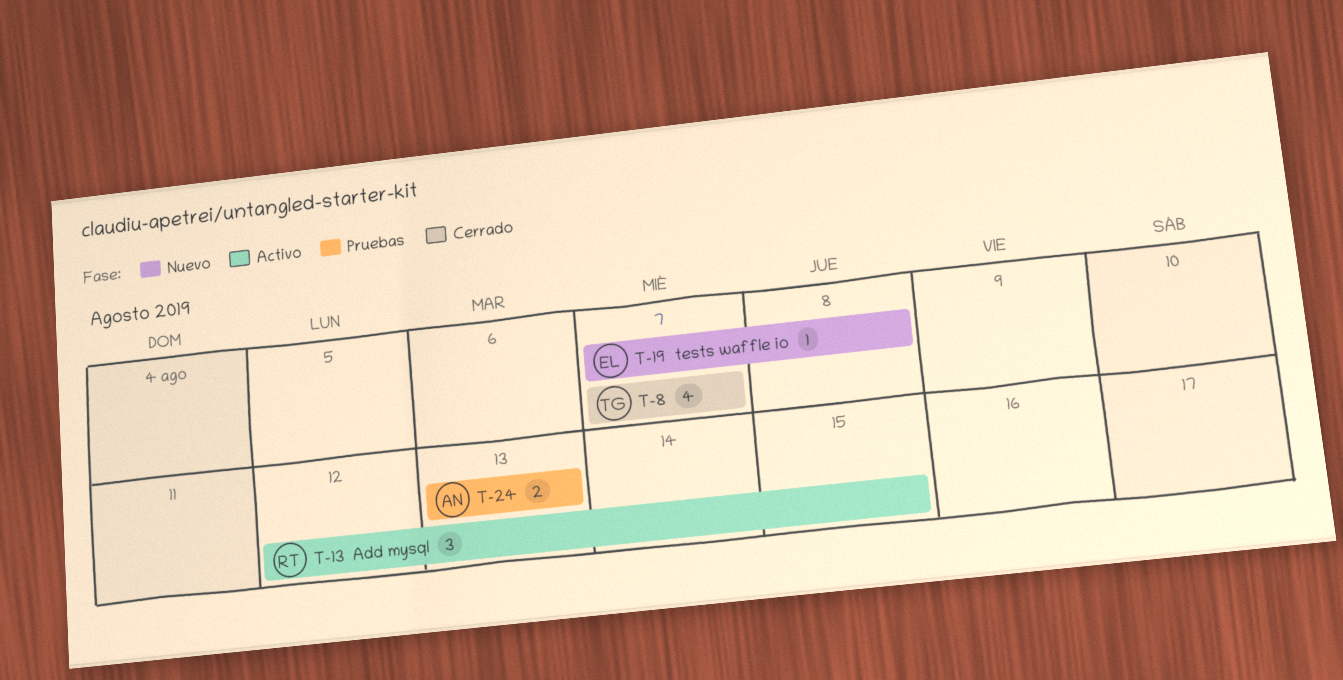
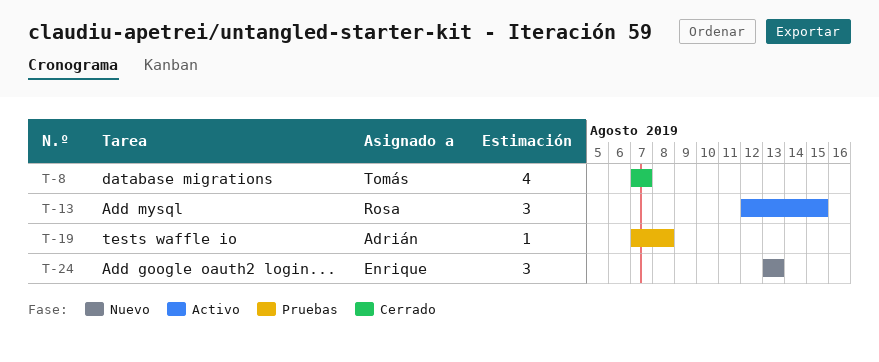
T-19, status: Nuevo -> Pruebas
T-19, owner: Enrique -> Adrián
T-24, status: Pruebas -> Nuevo
T-24, owner: Adrián -> Enrique
T-24, estimate: 2 -> 3

